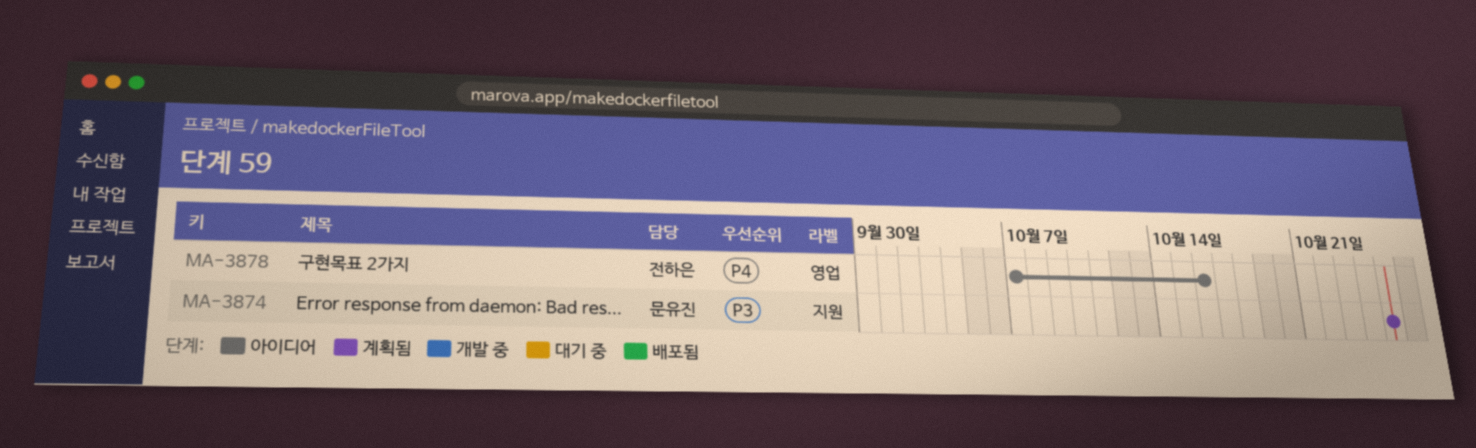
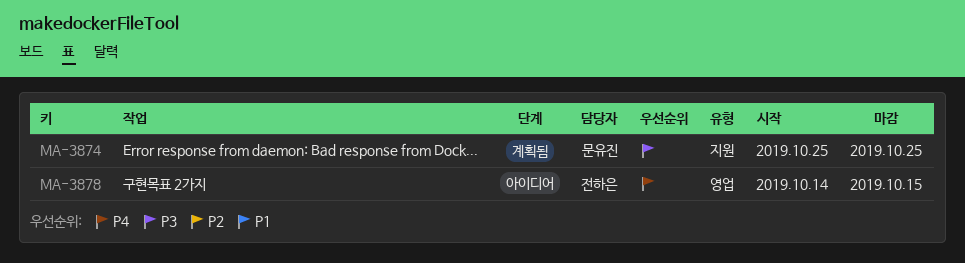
MA-3878, start: Oct 7 -> Oct 14
MA-3878, due: Oct 16 -> Oct 15

